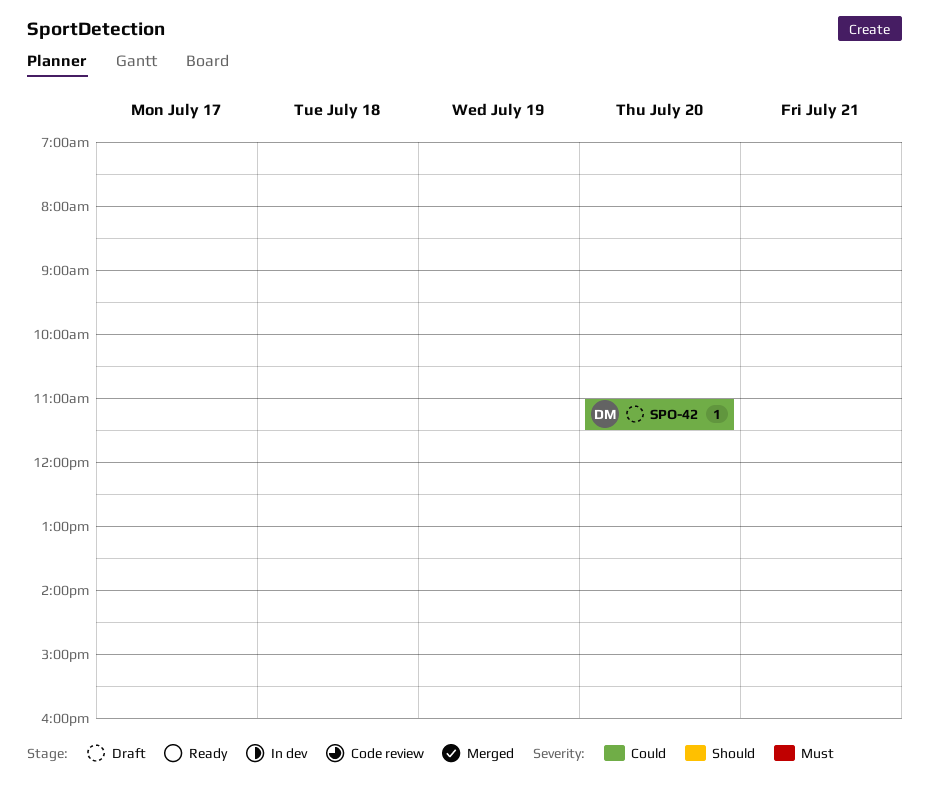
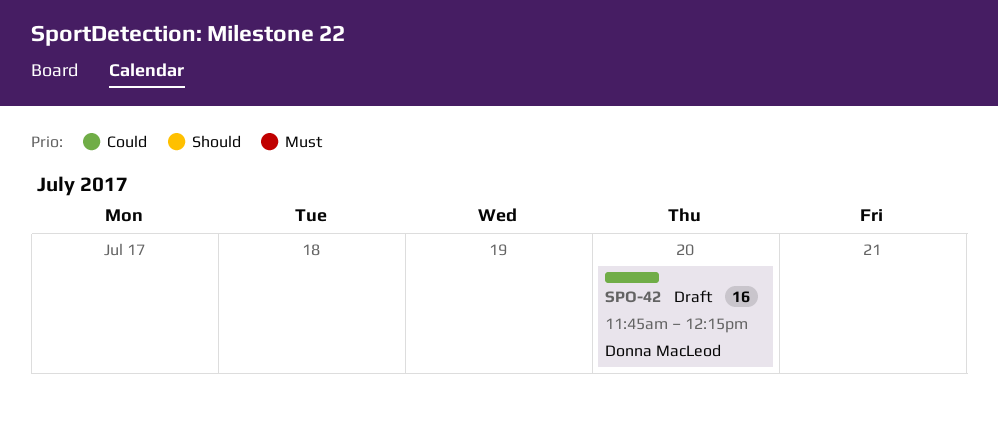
SPO-42, estimate: 1 -> 16
SPO-42, begins: 11:00 -> 11:45
SPO-42, ends: 11:30 -> 12:15

